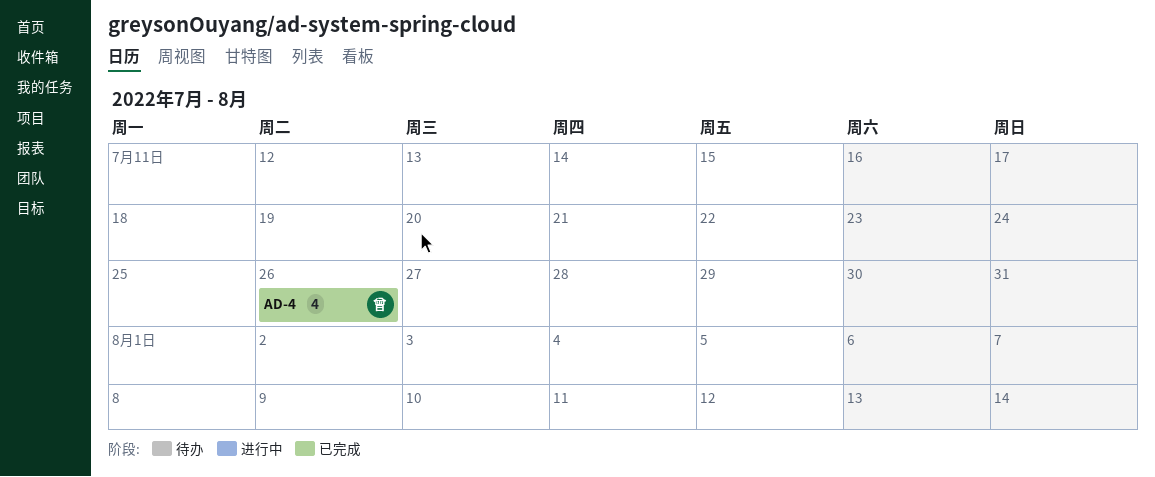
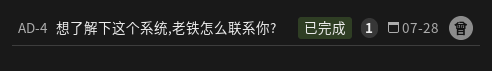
AD-4, estimate: 4 -> 1
AD-4, due: Jul 26 -> Jul 28

